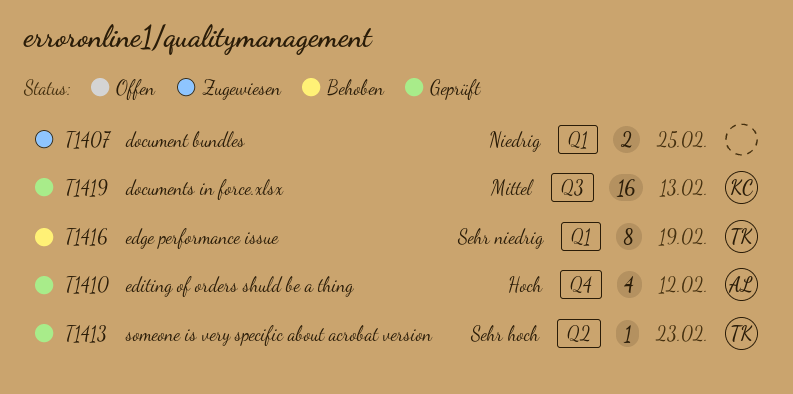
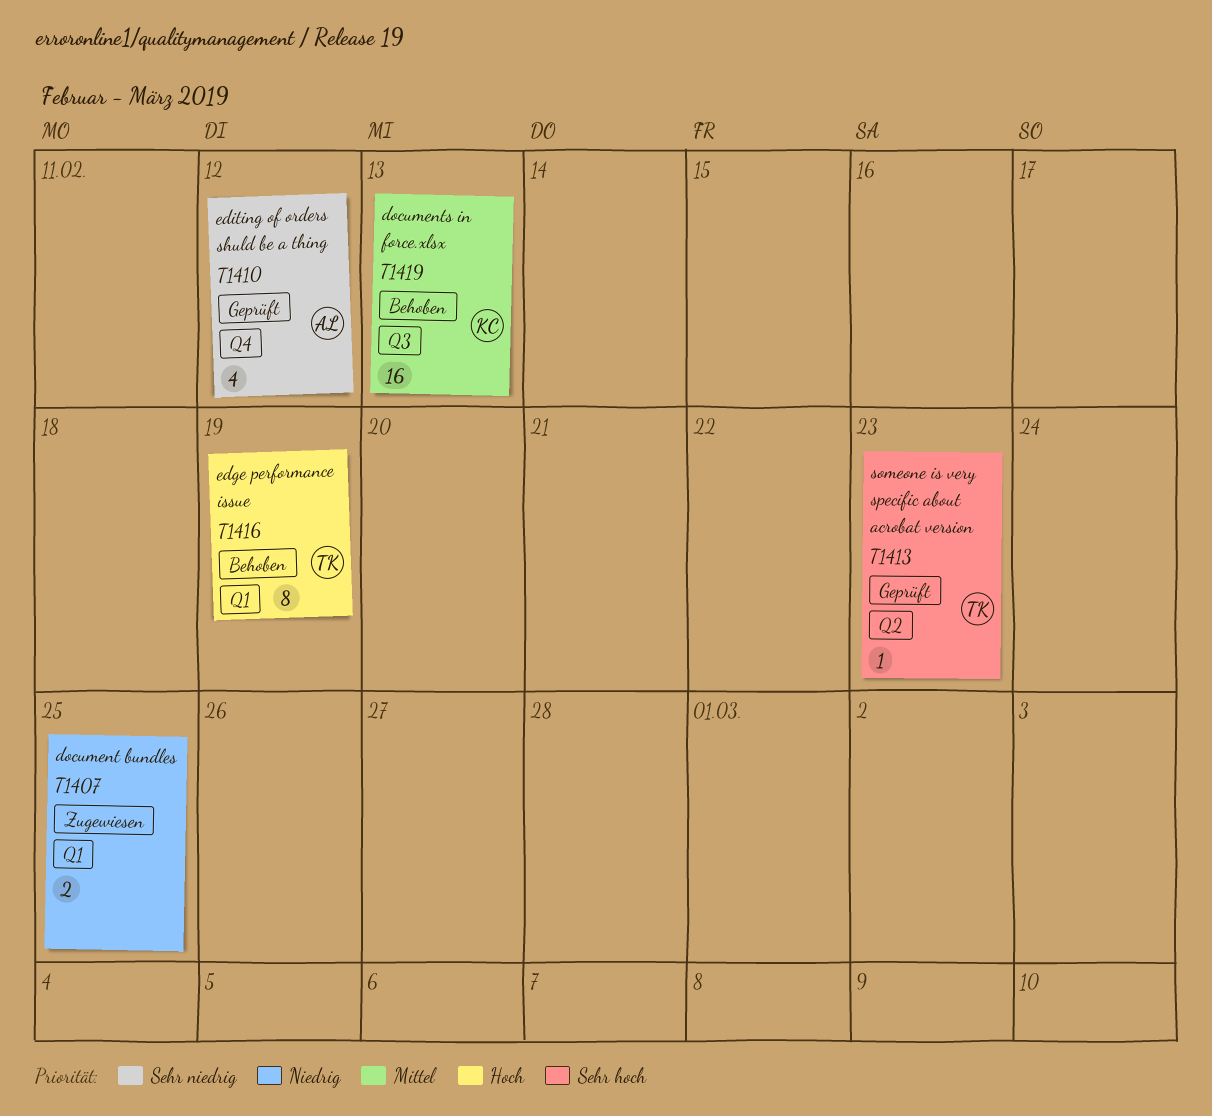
T1410, priority: Hoch -> Sehr niedrig
T1416, priority: Sehr niedrig -> Hoch
T1419, status: Geprüft -> Behoben

